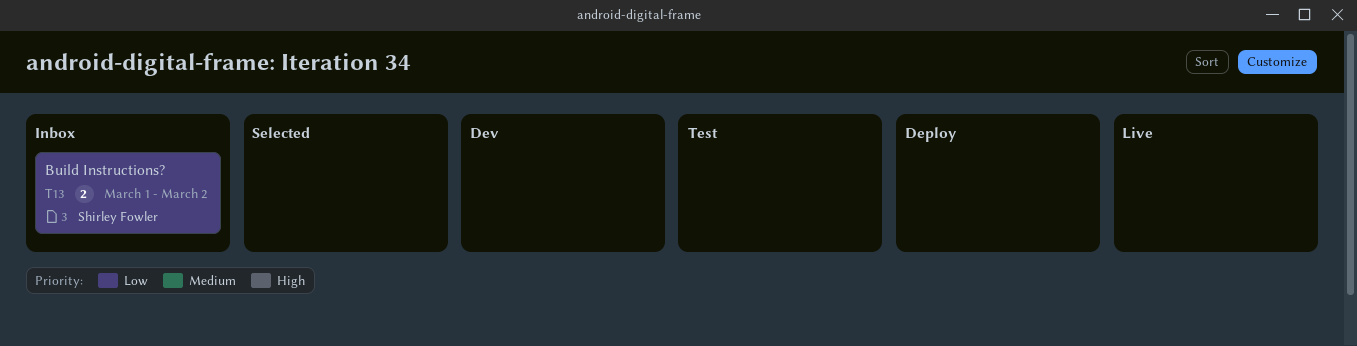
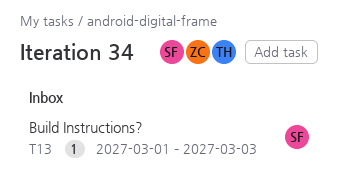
T13, estimate: 2 -> 1
T13, due: Mar 2 -> Mar 3

